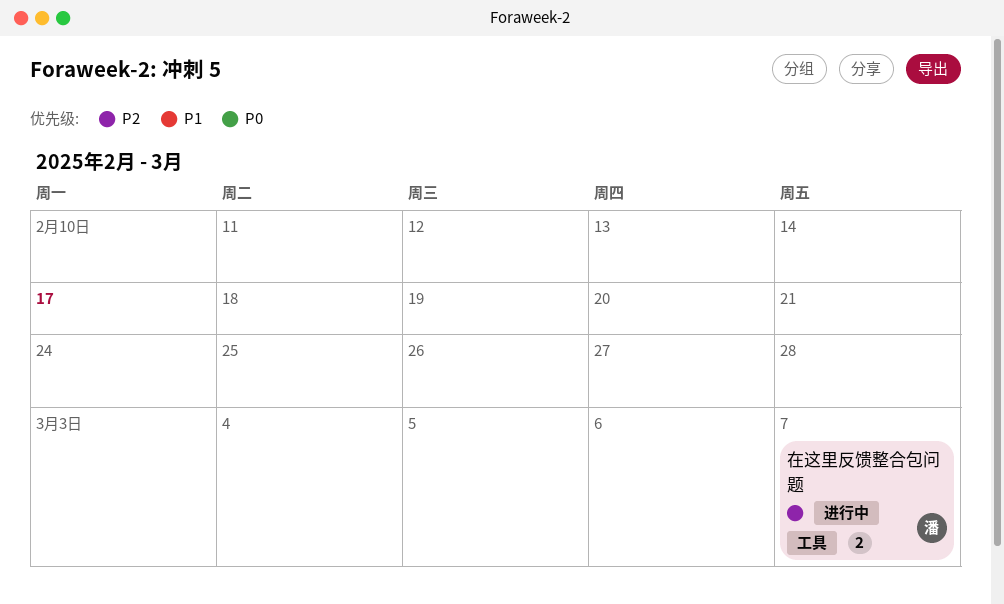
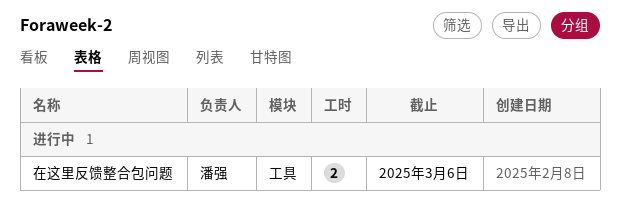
在这里反馈整合包问题, due: Mar 7 -> Mar 6

